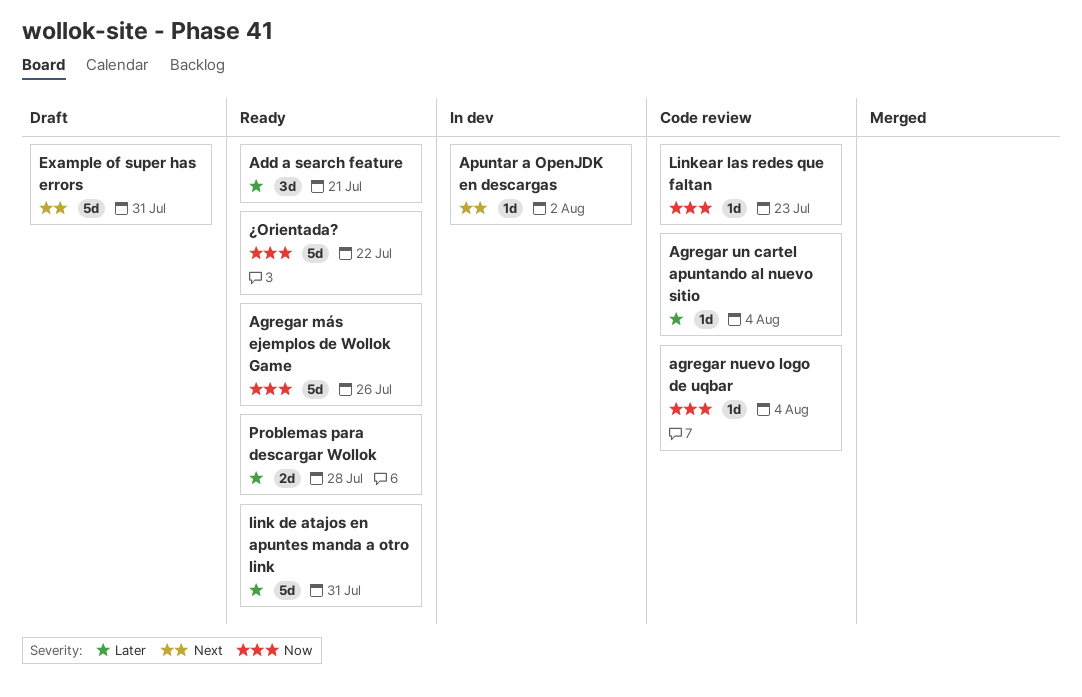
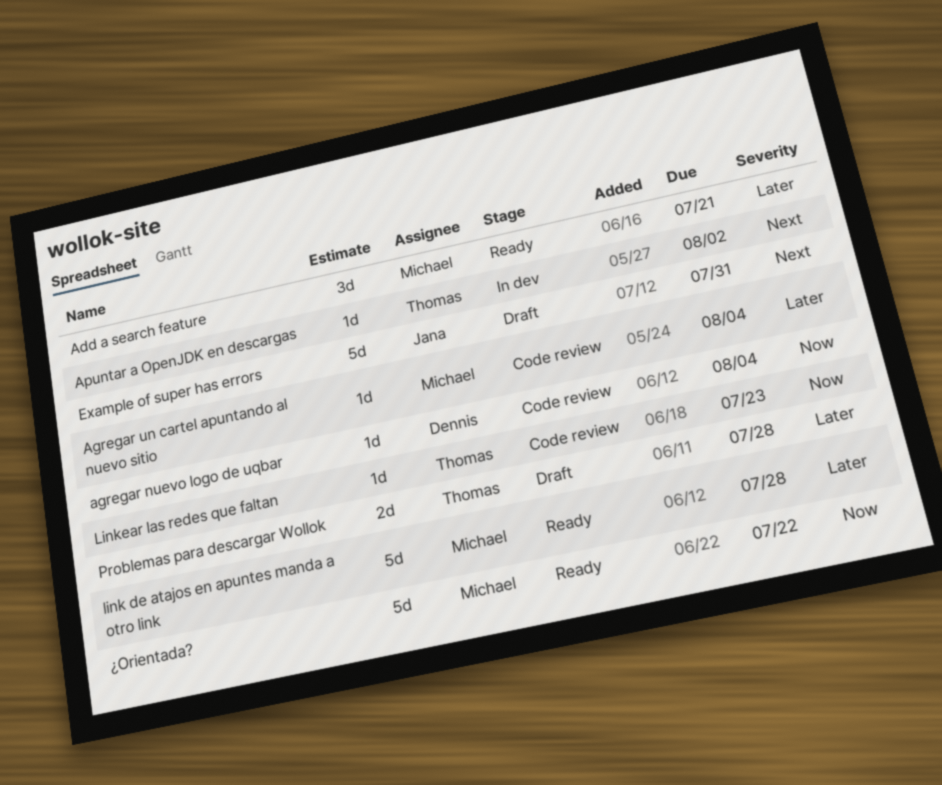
Agregar más ejemplos de Wollok Game: present -> none
link de atajos en apuntes manda a otro link, due: Jul 31 -> Jul 28
Problemas para descargar Wollok, status: Ready -> Draft

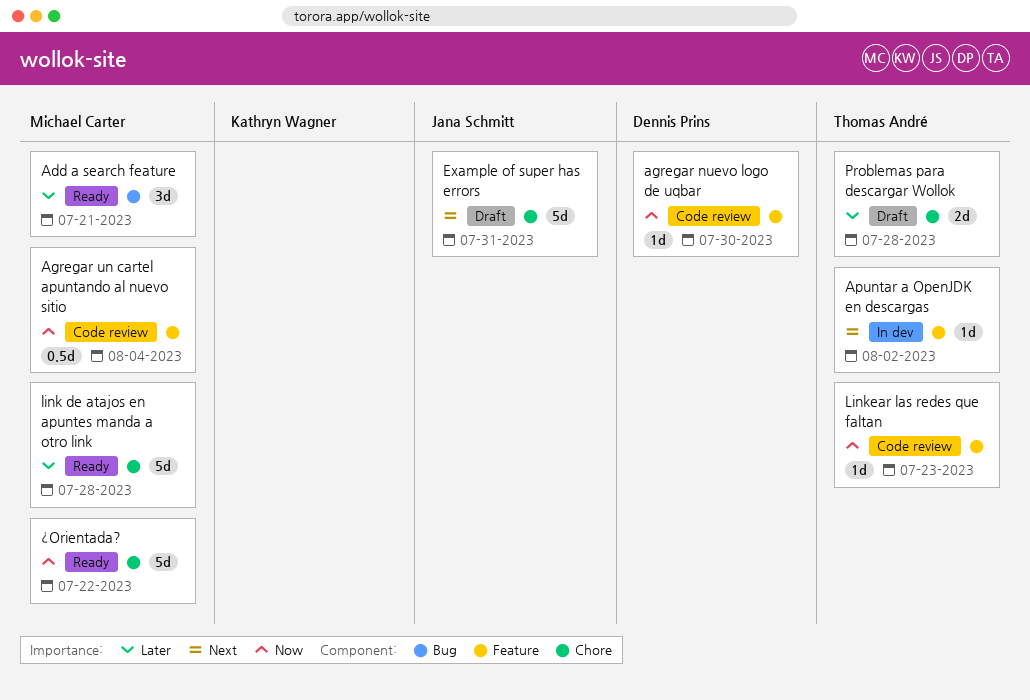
agregar nuevo logo de uqbar, due: Aug 4 -> Jul 30
Agregar un cartel apuntando al nuevo sitio, priority: Later -> Now
Agregar un cartel apuntando al nuevo sitio, estimate: 1d -> 0.5d

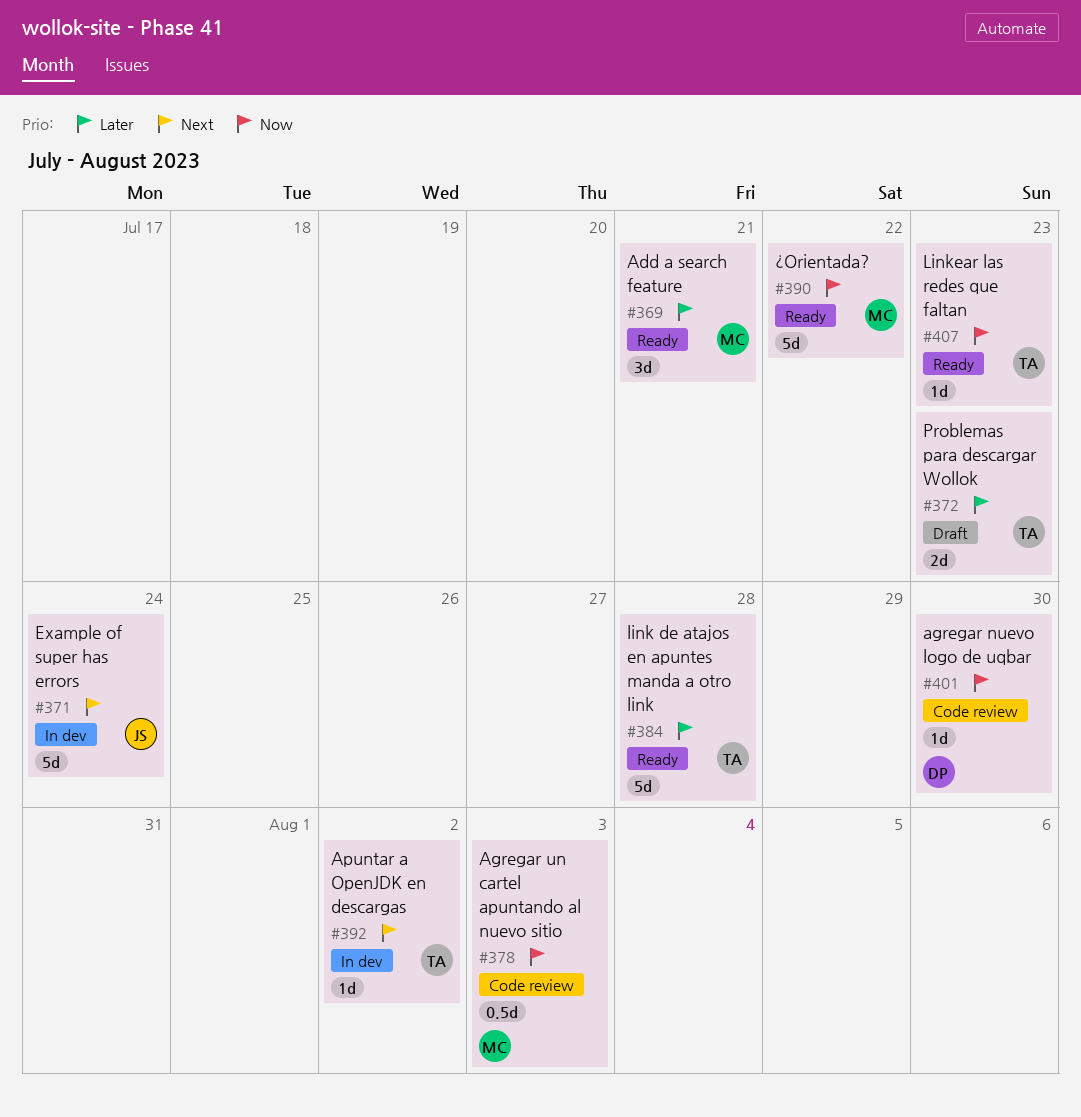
Agregar un cartel apuntando al nuevo sitio, due: Aug 4 -> Aug 3
Example of super has errors, status: Draft -> In dev
Example of super has errors, due: Jul 31 -> Jul 24
link de atajos en apuntes manda a otro link, owner: Michael Carter -> Thomas André
Linkear las redes que faltan, status: Code review -> Ready
Problemas para descargar Wollok, due: Jul 28 -> Jul 23

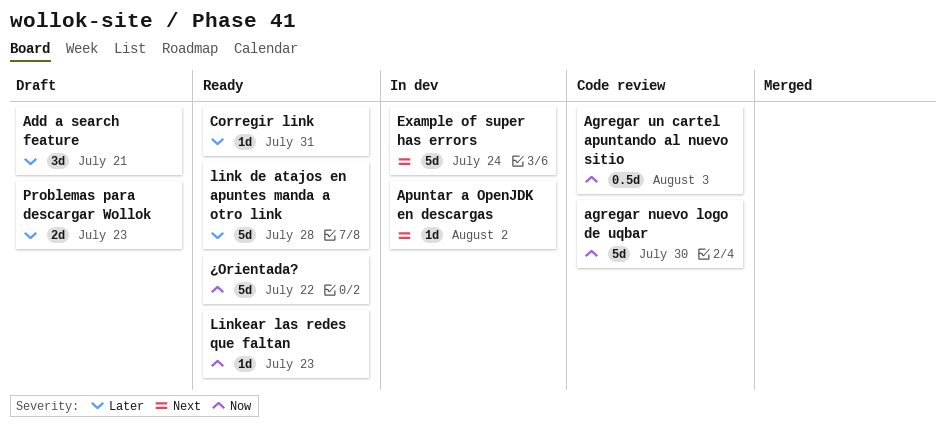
Add a search feature, status: Ready -> Draft
agregar nuevo logo de uqbar, estimate: 1d -> 5d
Corregir link: none -> present

